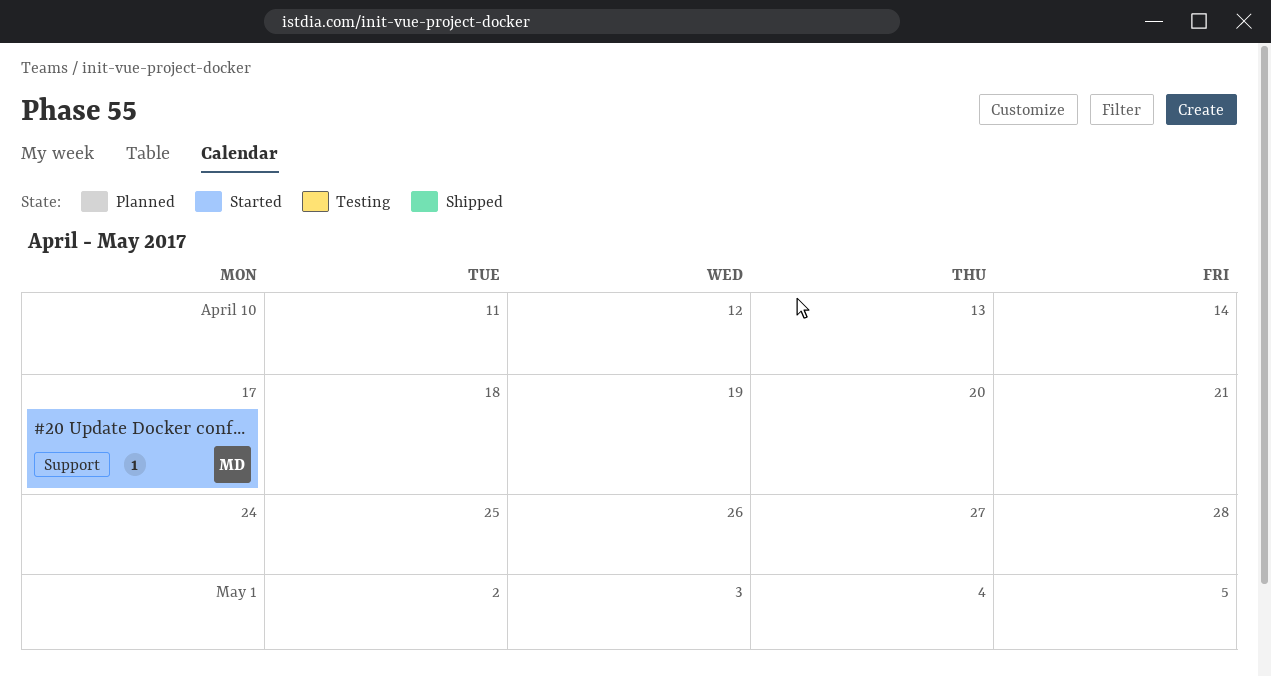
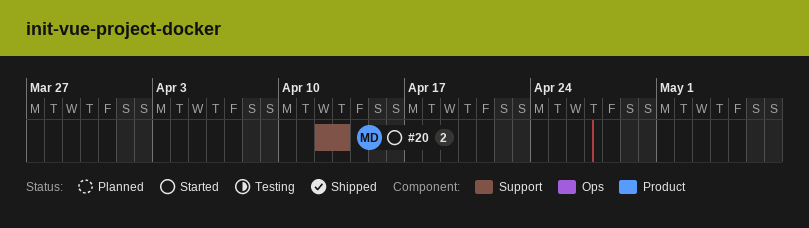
#20, estimate: 1 -> 2
#20, due: Apr 17 -> Apr 13

